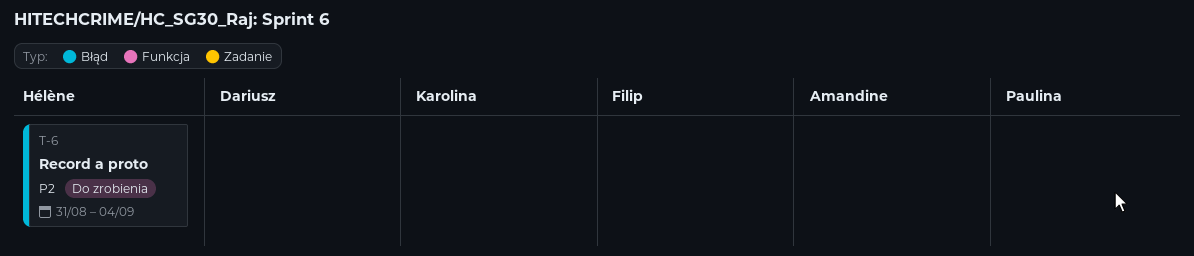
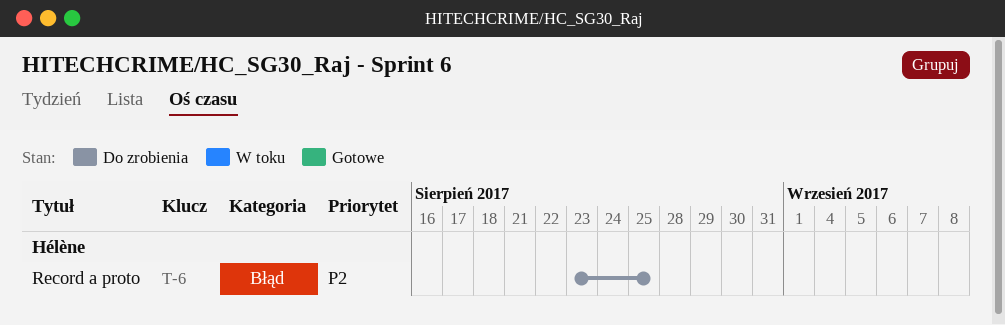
T-6, start: Aug 31 -> Aug 23
T-6, due: Sep 4 -> Aug 25

